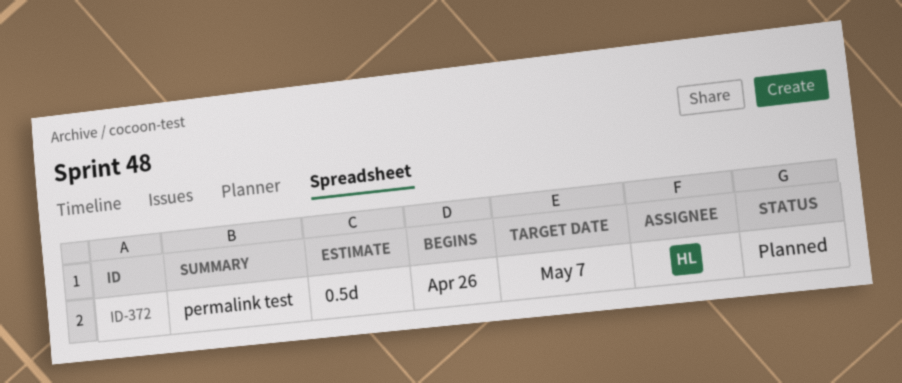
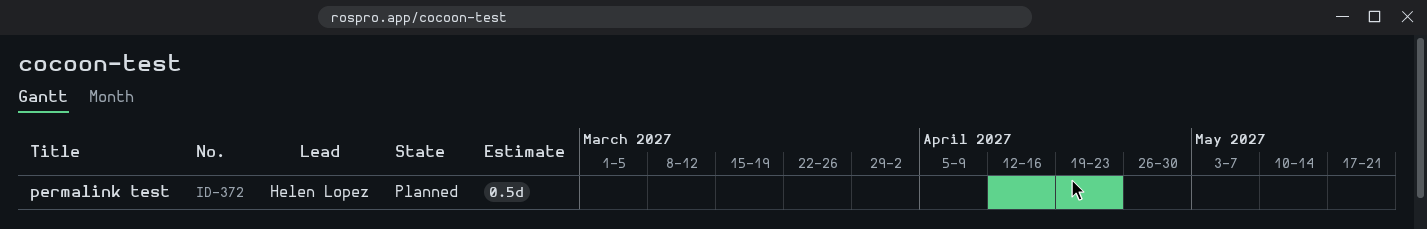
ID-372, start: Apr 26 -> Apr 12
ID-372, due: May 7 -> Apr 23

